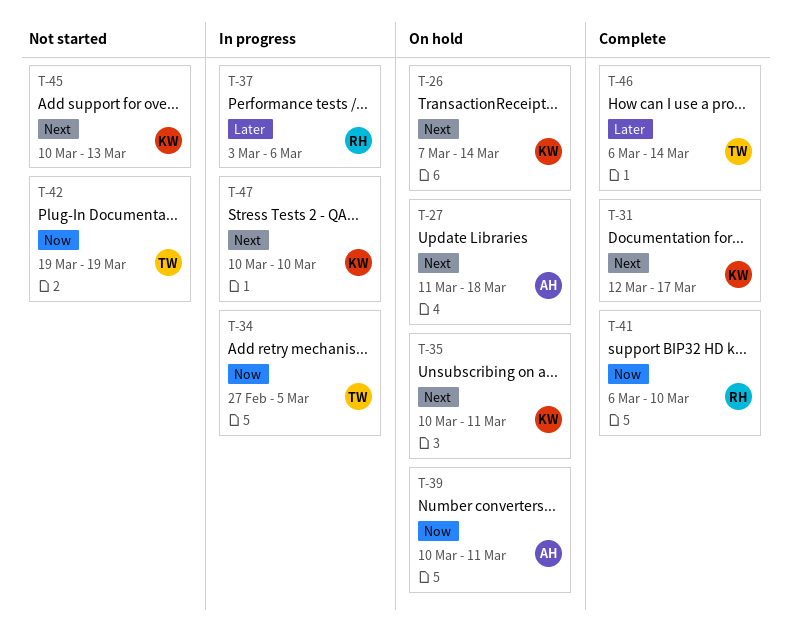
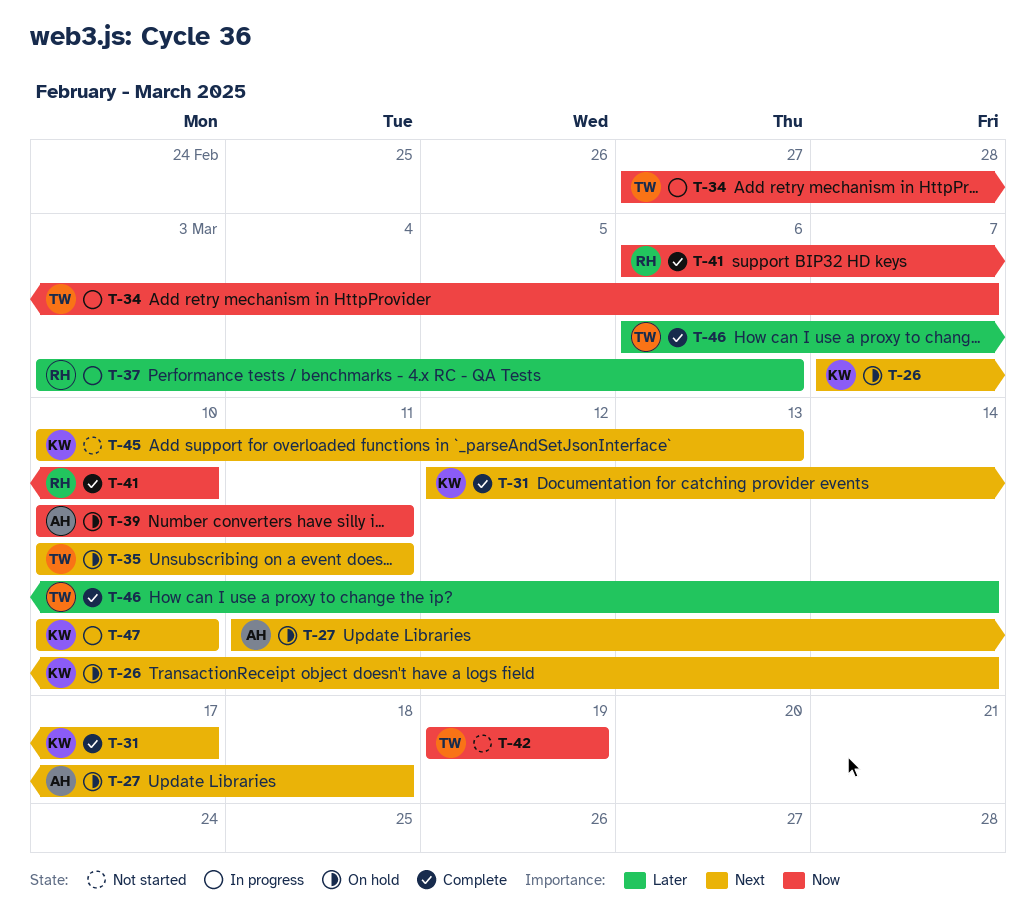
T-34, due: Mar 5 -> Mar 7
T-35, owner: KW -> TW

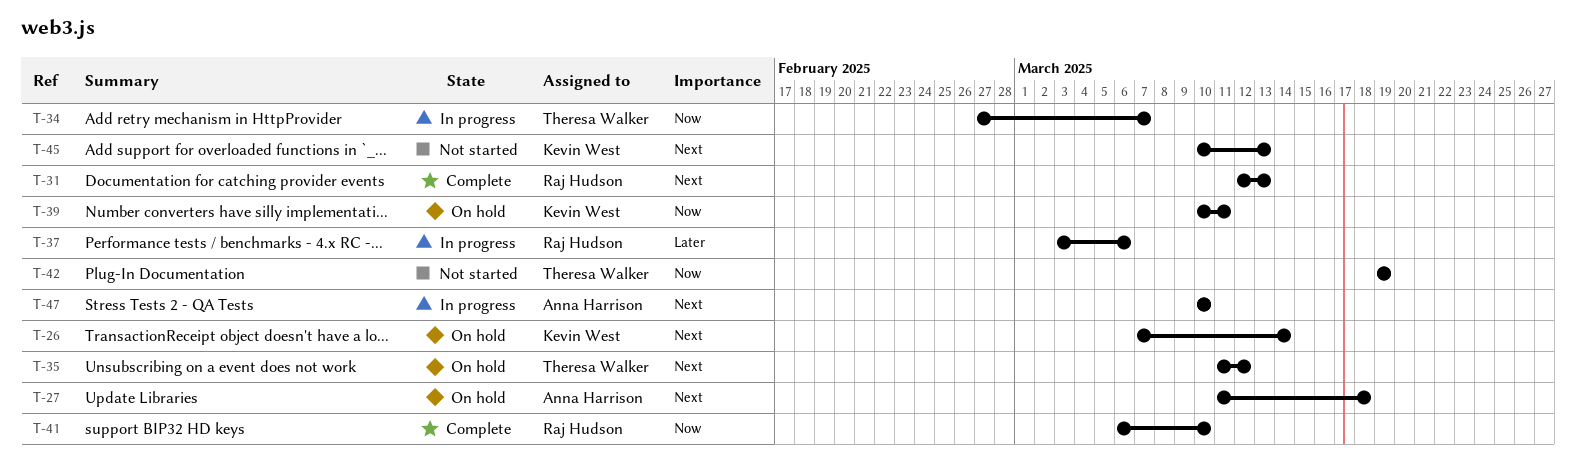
T-31, owner: Kevin West -> Raj Hudson
T-31, due: Mar 17 -> Mar 13
T-35, start: Mar 10 -> Mar 11
T-35, due: Mar 11 -> Mar 12
T-39, owner: Anna Harrison -> Kevin West
T-46: present -> none
T-47, owner: Kevin West -> Anna Harrison

